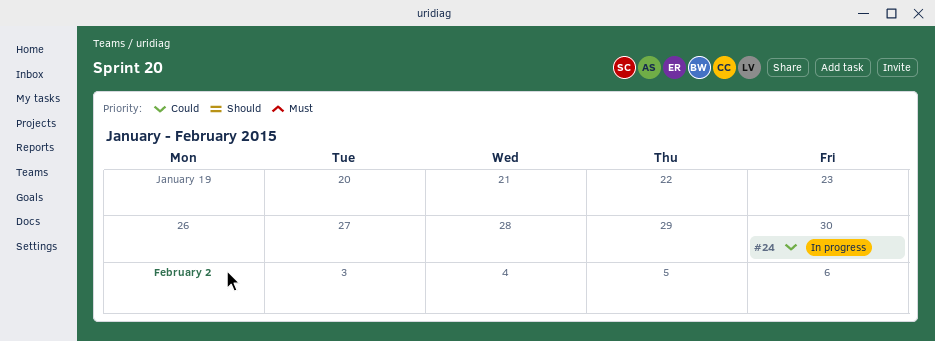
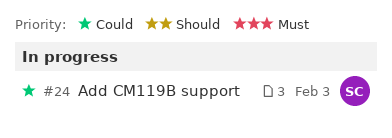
#24, due: Jan 30 -> Feb 3

